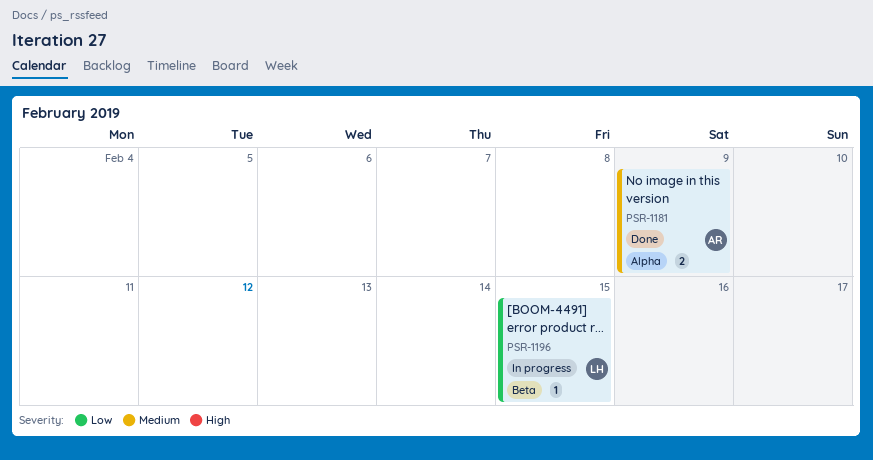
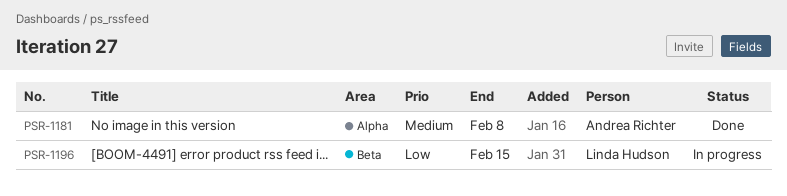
PSR-1181, due: Feb 9 -> Feb 8

